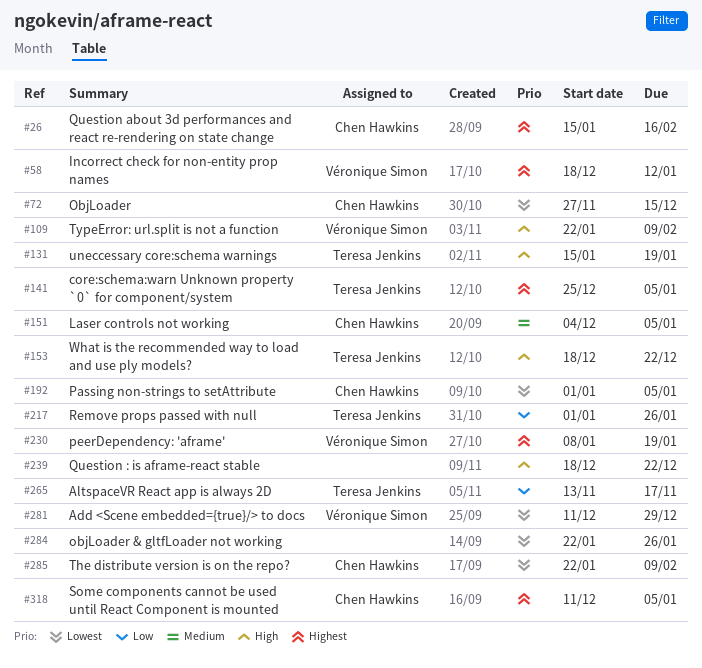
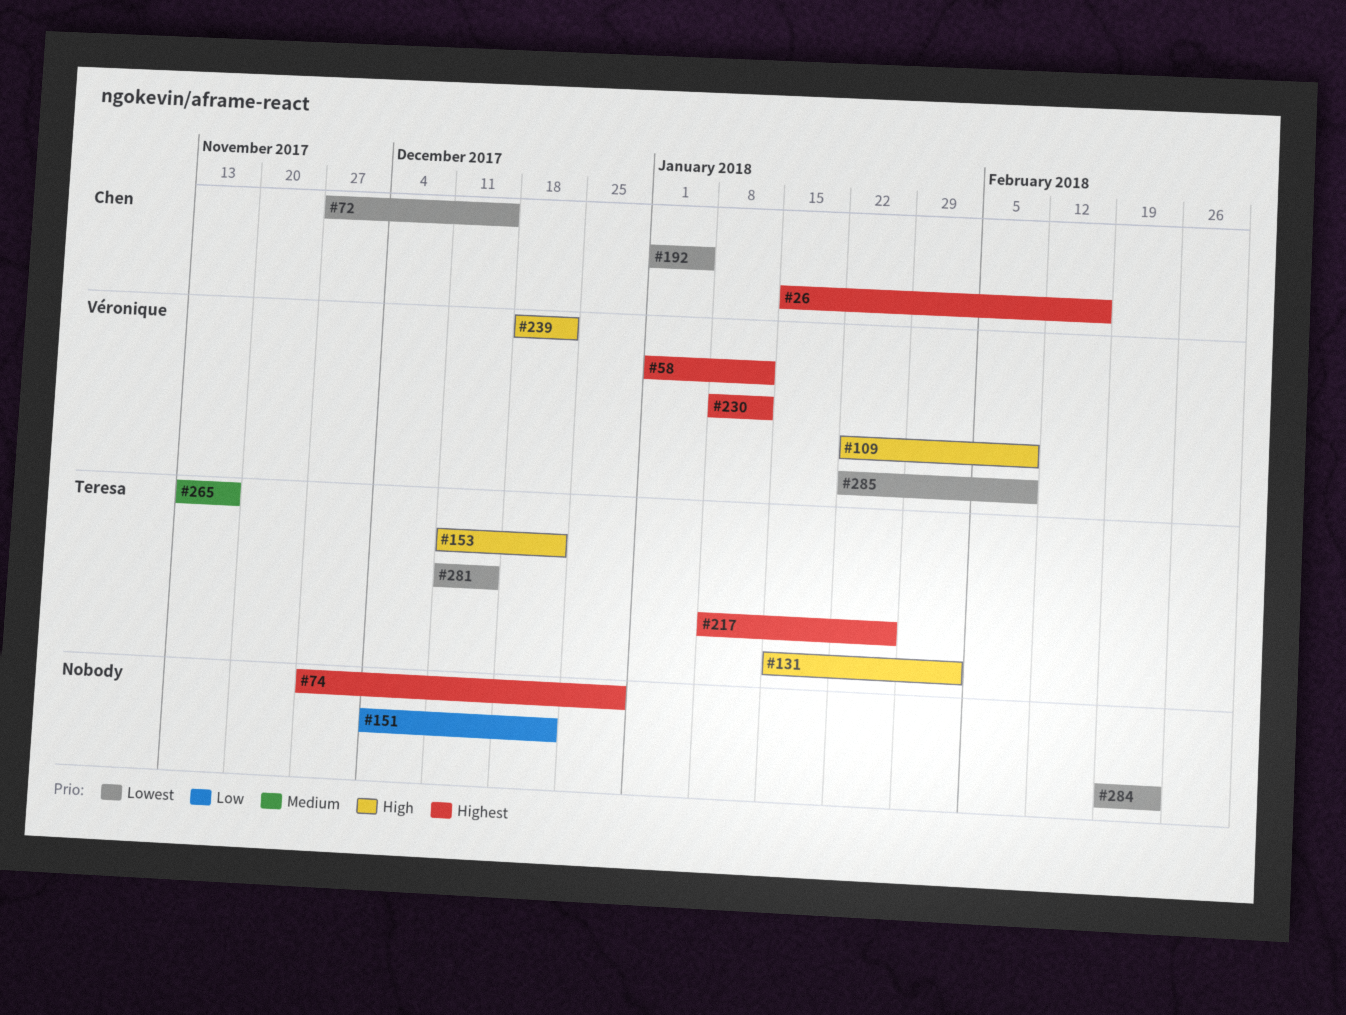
#58, start: Dec 18 -> Jan 1
#74: none -> present
#131, due: Jan 19 -> Feb 2
#141: present -> none
#151, owner: Chen Hawkins -> none
#151, priority: Medium -> Low
#151, due: Jan 5 -> Dec 22
#153, start: Dec 18 -> Dec 11
#217, priority: Low -> Highest
#217, start: Jan 1 -> Jan 8
#230, due: Jan 19 -> Jan 12
#239, owner: none -> Véronique Simon
#265, priority: Low -> Medium
#281, owner: Véronique Simon -> Teresa Jenkins
#281, due: Dec 29 -> Dec 15
#284, start: Jan 22 -> Feb 19
#284, due: Jan 26 -> Feb 23
#285, owner: Chen Hawkins -> Véronique Simon
#318: present -> none

